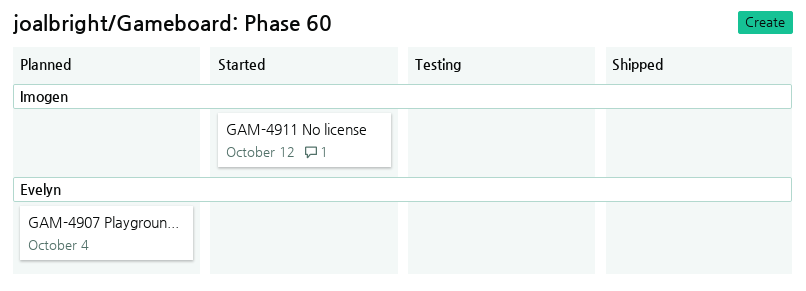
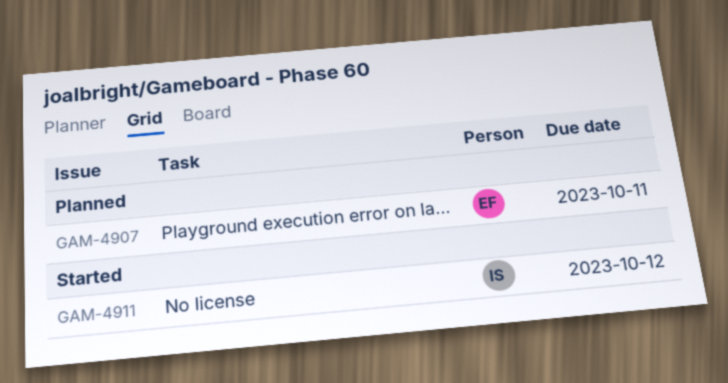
GAM-4907, due: Oct 4 -> Oct 11

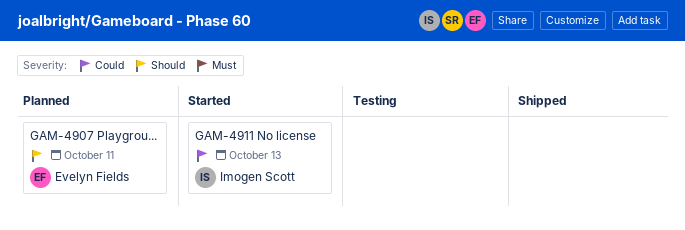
GAM-4911, due: Oct 12 -> Oct 13

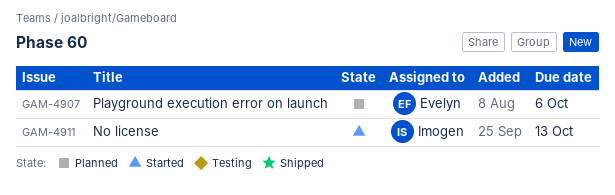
GAM-4907, due: Oct 11 -> Oct 6

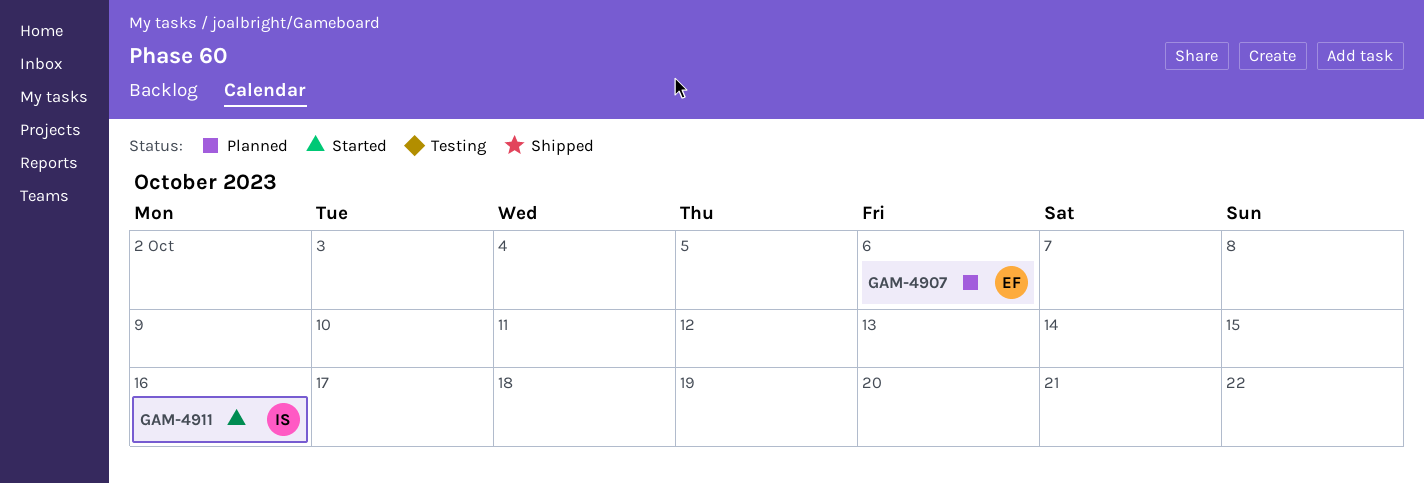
GAM-4911, due: Oct 13 -> Oct 16

